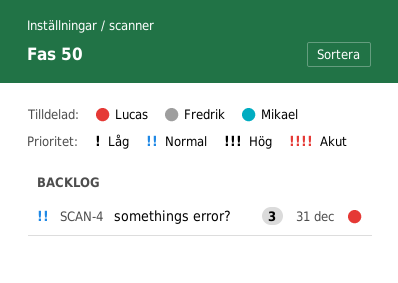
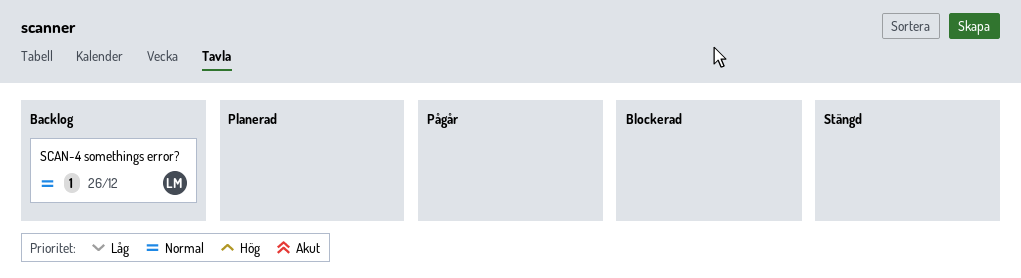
SCAN-4, estimate: 3 -> 1
SCAN-4, due: Dec 31 -> Dec 26

